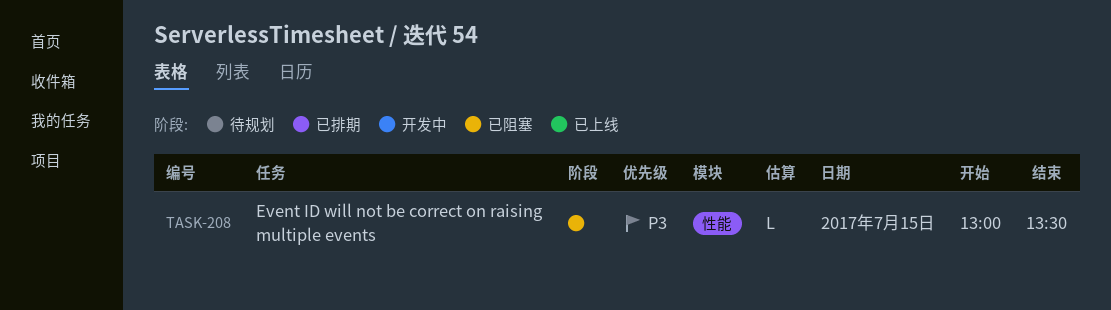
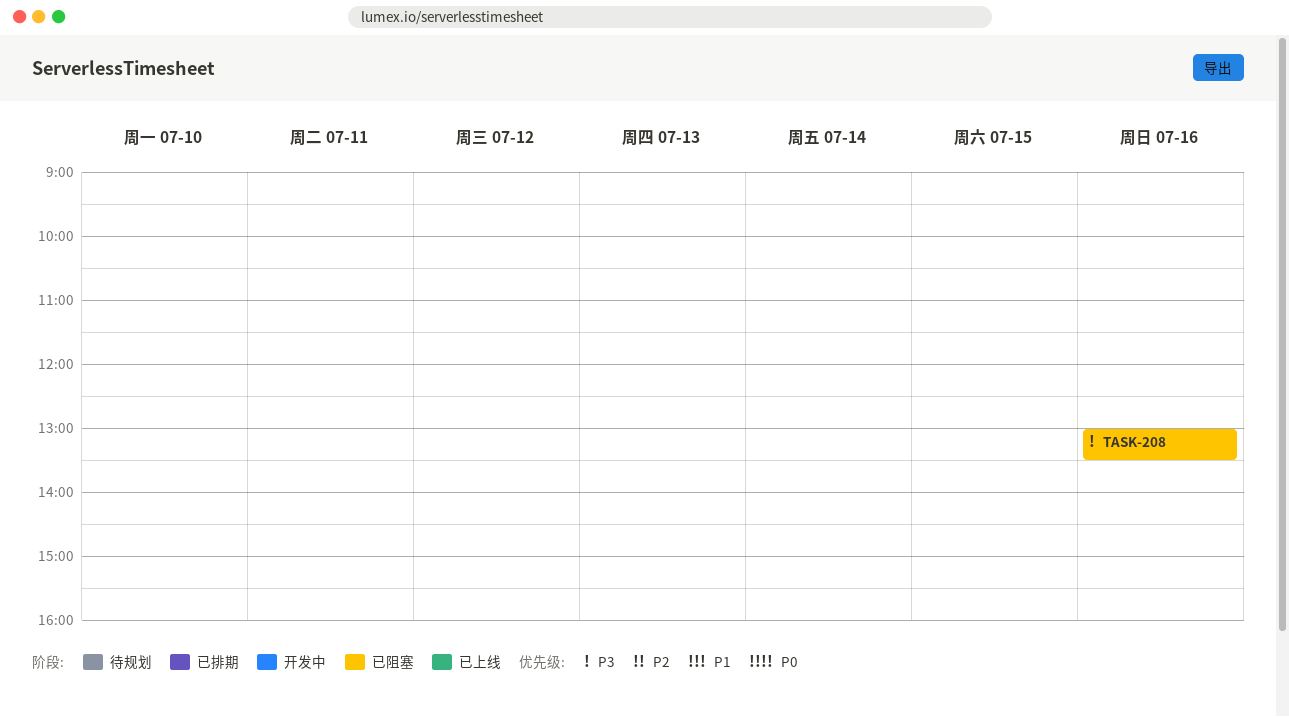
TASK-208, day: Jul 15 -> Jul 16

